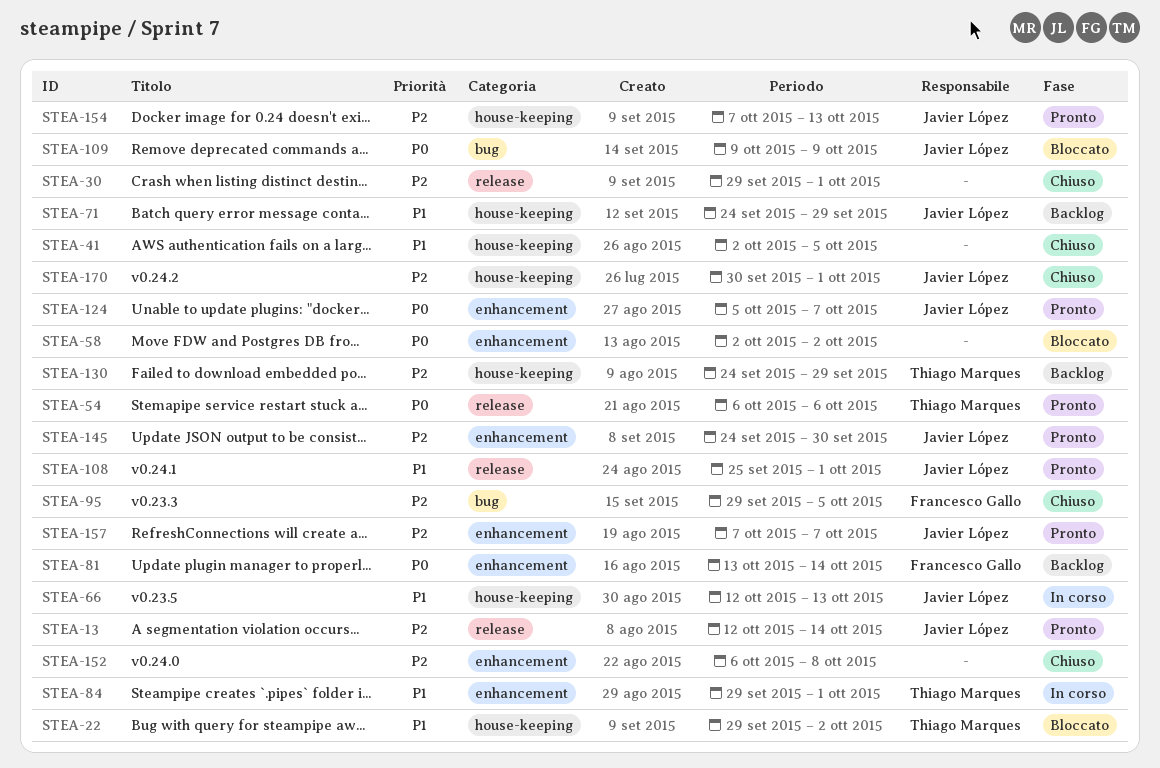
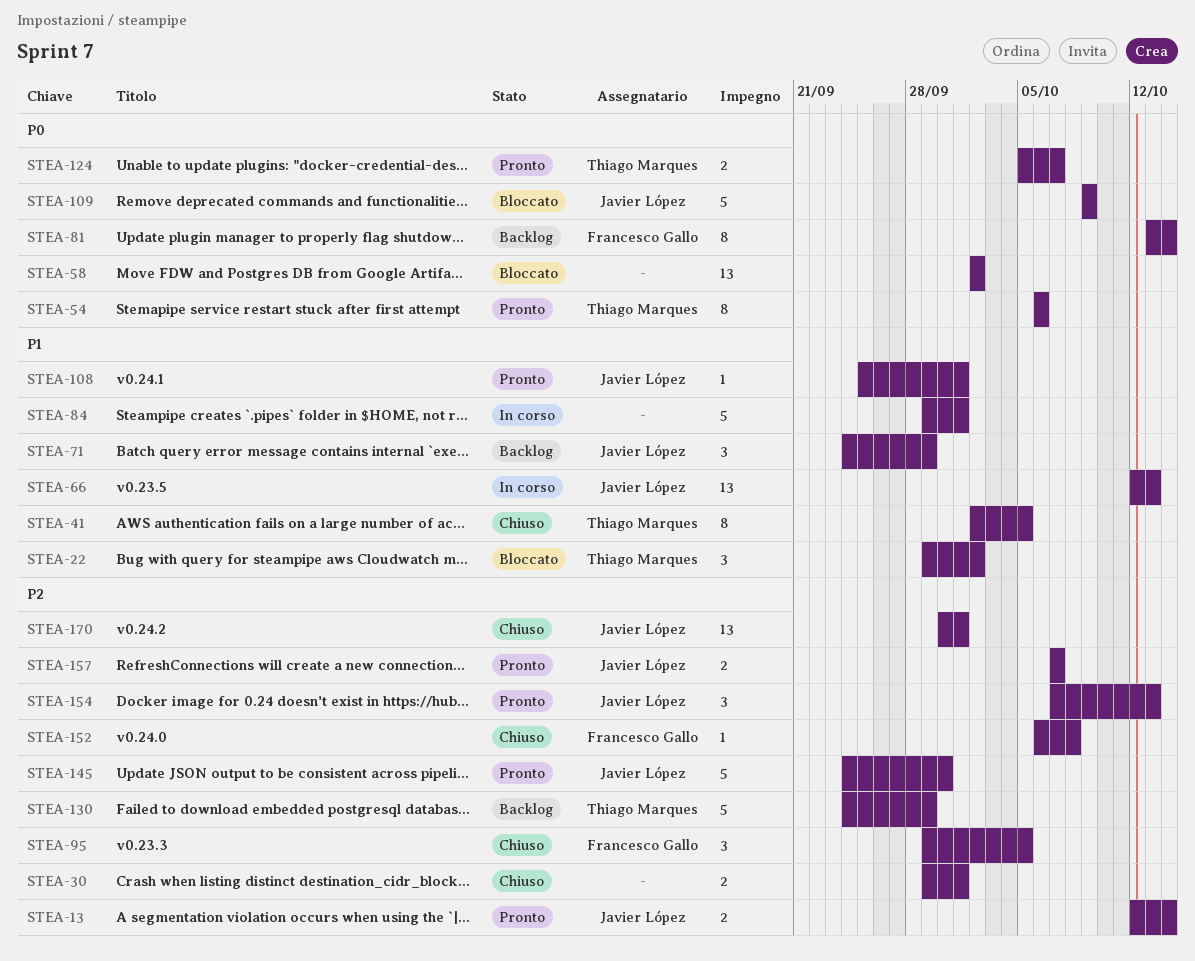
STEA-41, owner: none -> Thiago Marques
STEA-84, owner: Thiago Marques -> none
STEA-124, owner: Javier López -> Thiago Marques
STEA-152, owner: none -> Francesco Gallo

